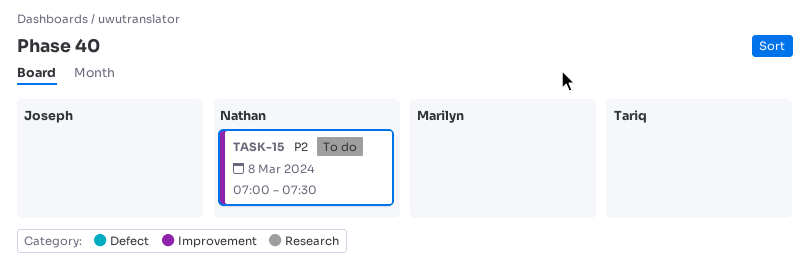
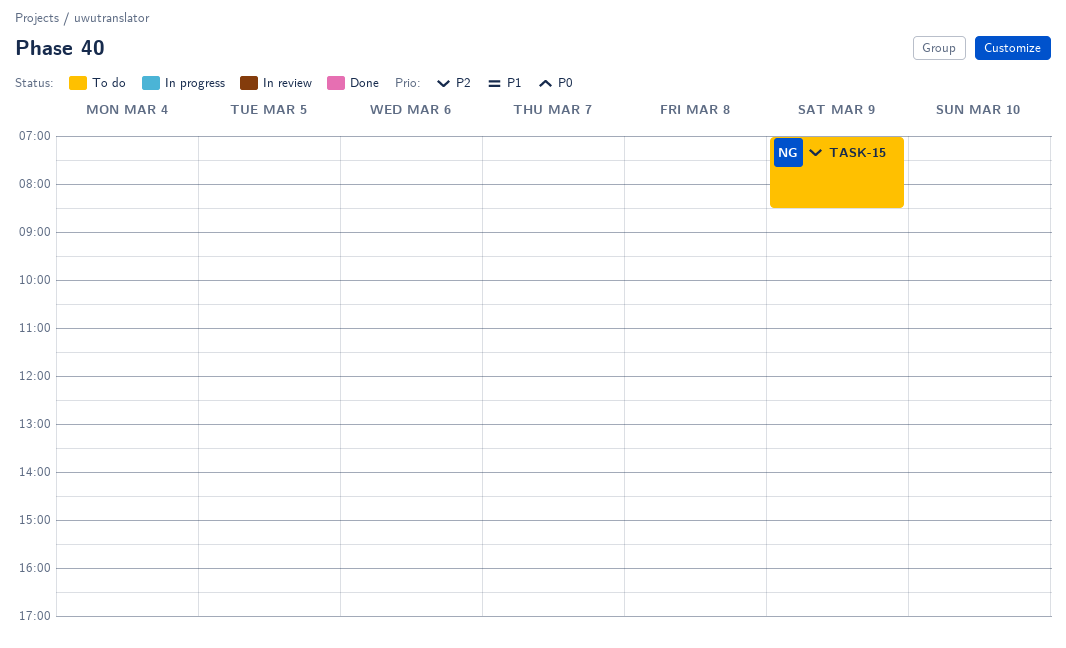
TASK-15, day: Mar 8 -> Mar 9
TASK-15, ends: 07:30 -> 08:30

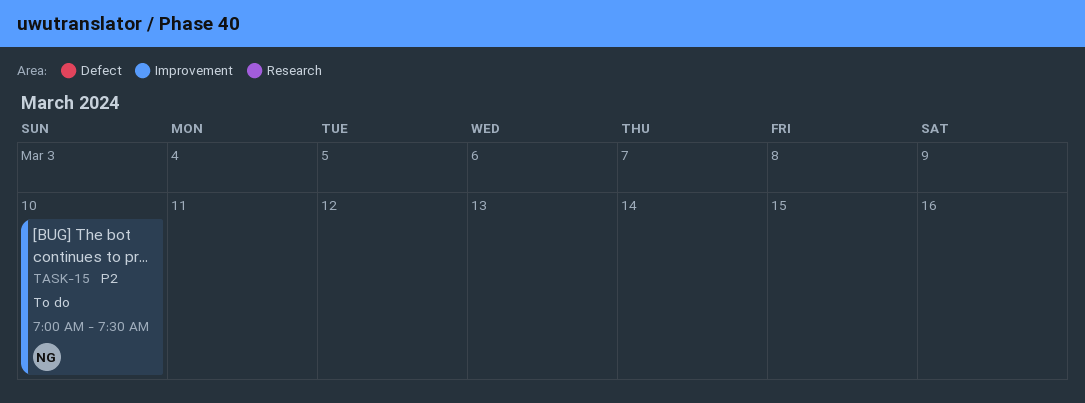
TASK-15, day: Mar 9 -> Mar 10
TASK-15, ends: 08:30 -> 07:30

